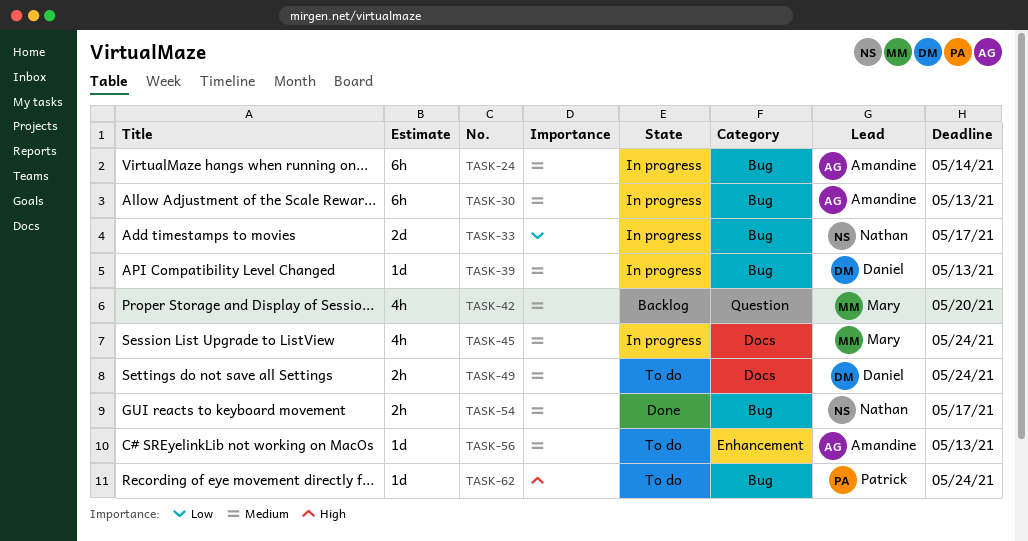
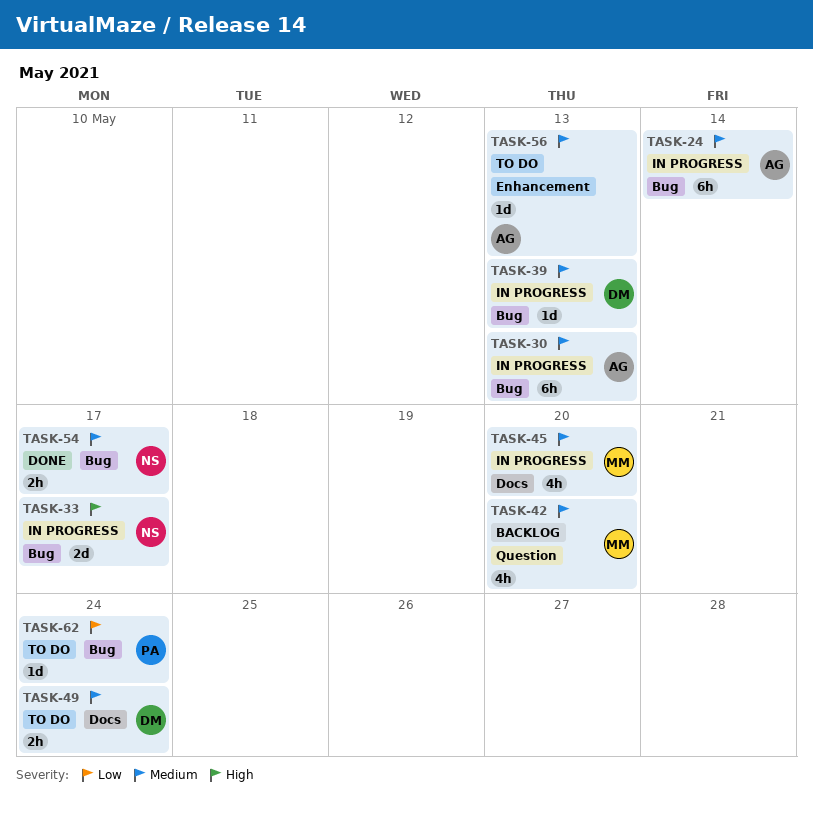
TASK-33, priority: Low -> High
TASK-45, due: May 24 -> May 20
TASK-62, priority: High -> Low

